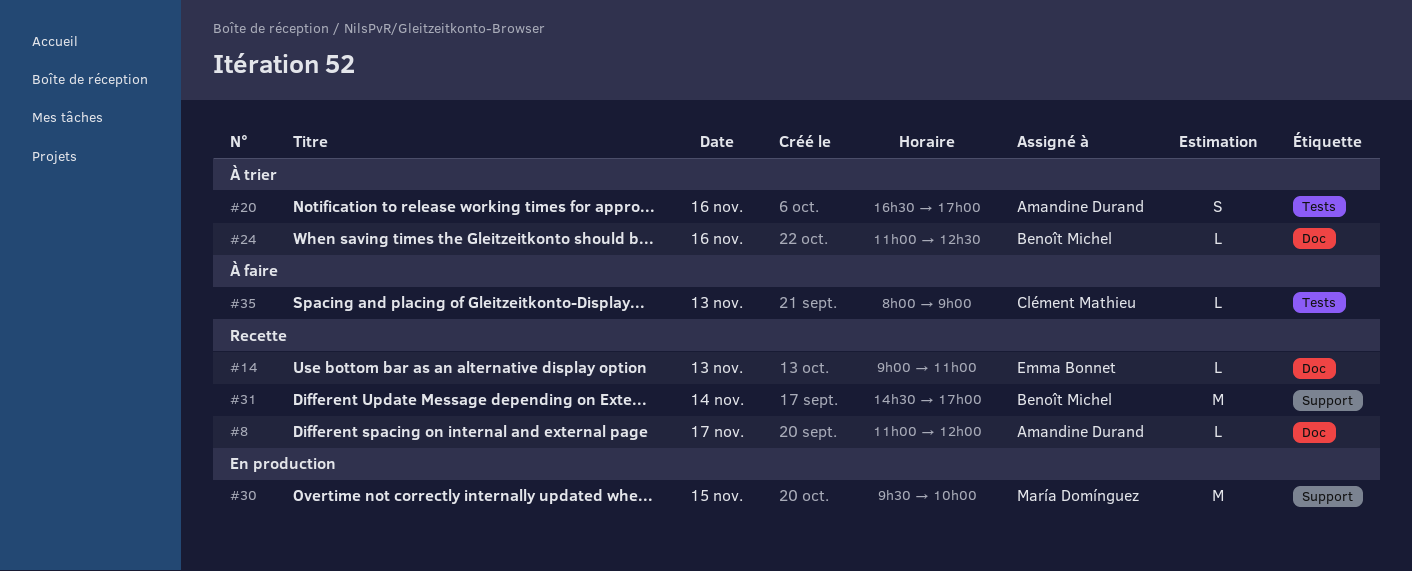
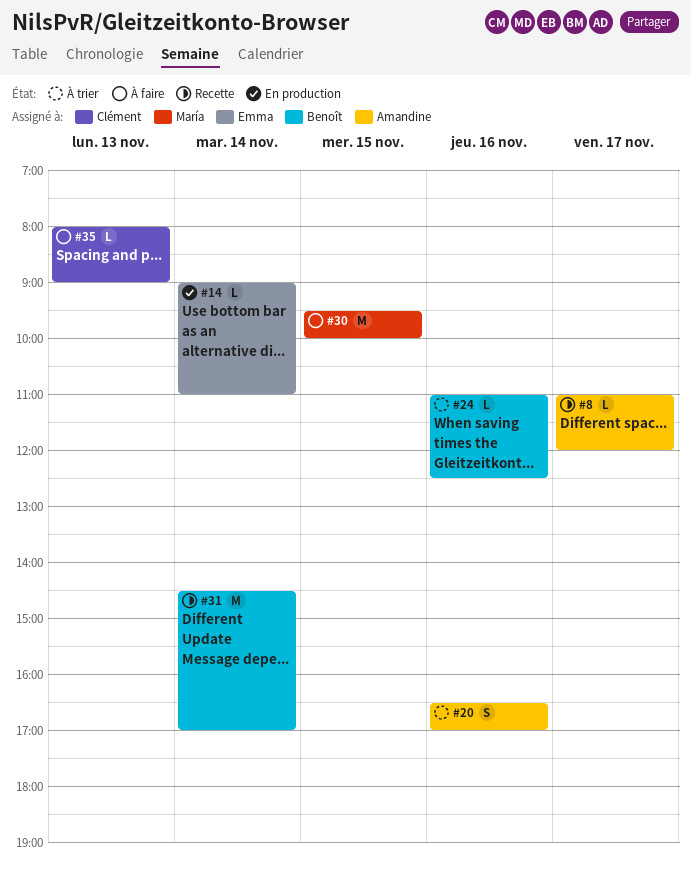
#14, status: Recette -> En production
#14, day: Nov 13 -> Nov 14
#30, status: En production -> À faire

